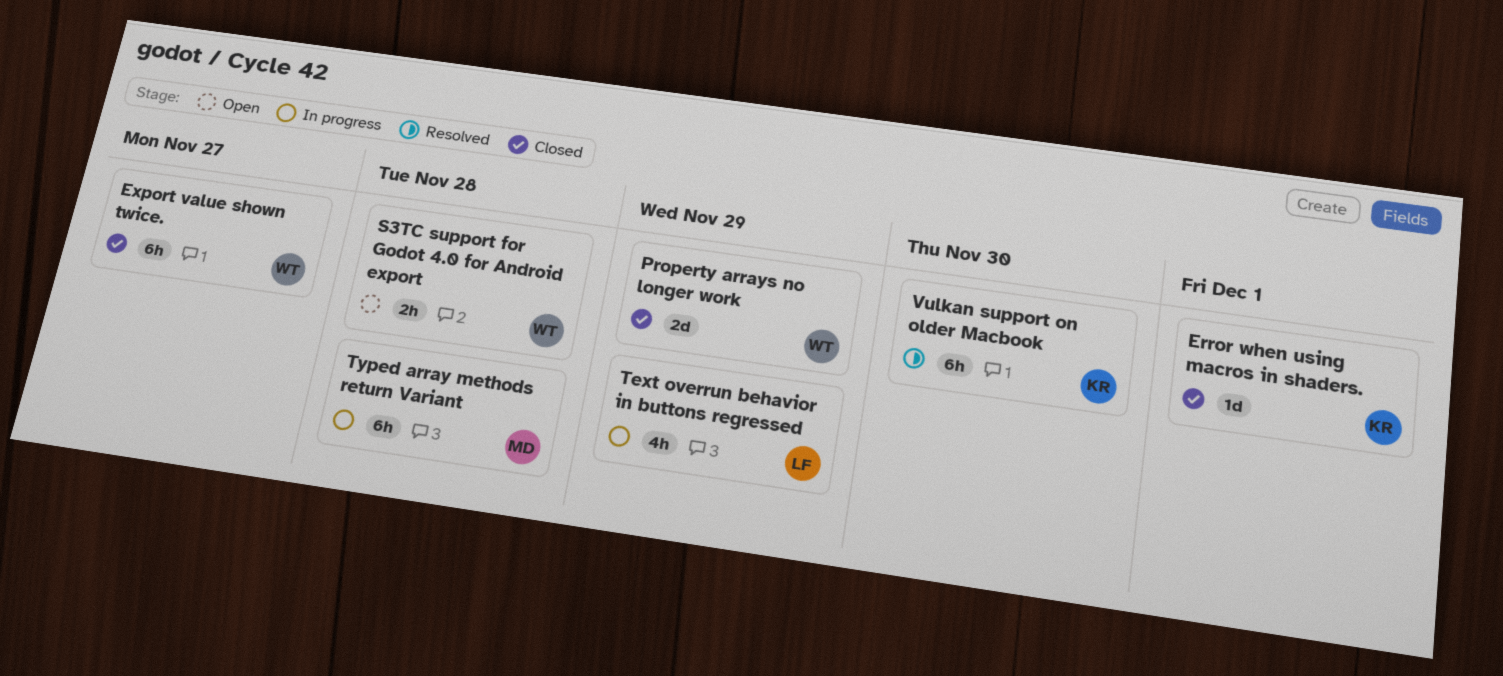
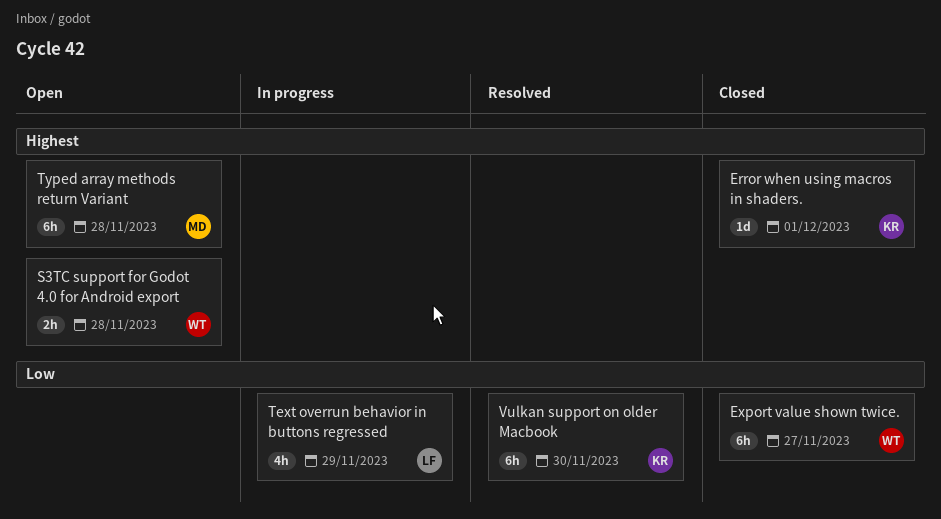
Property arrays no longer work: present -> none
Typed array methods return Variant, status: In progress -> Open

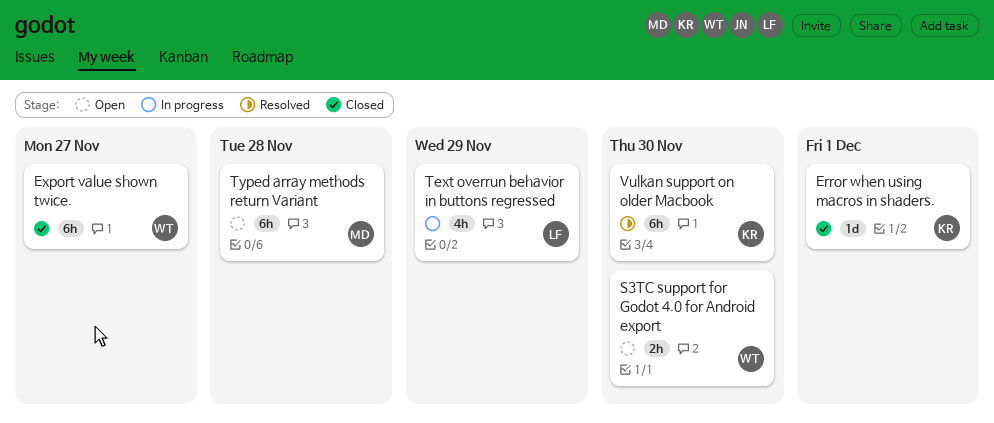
S3TC support for Godot 4.0 for Android export, due: Nov 28 -> Nov 30

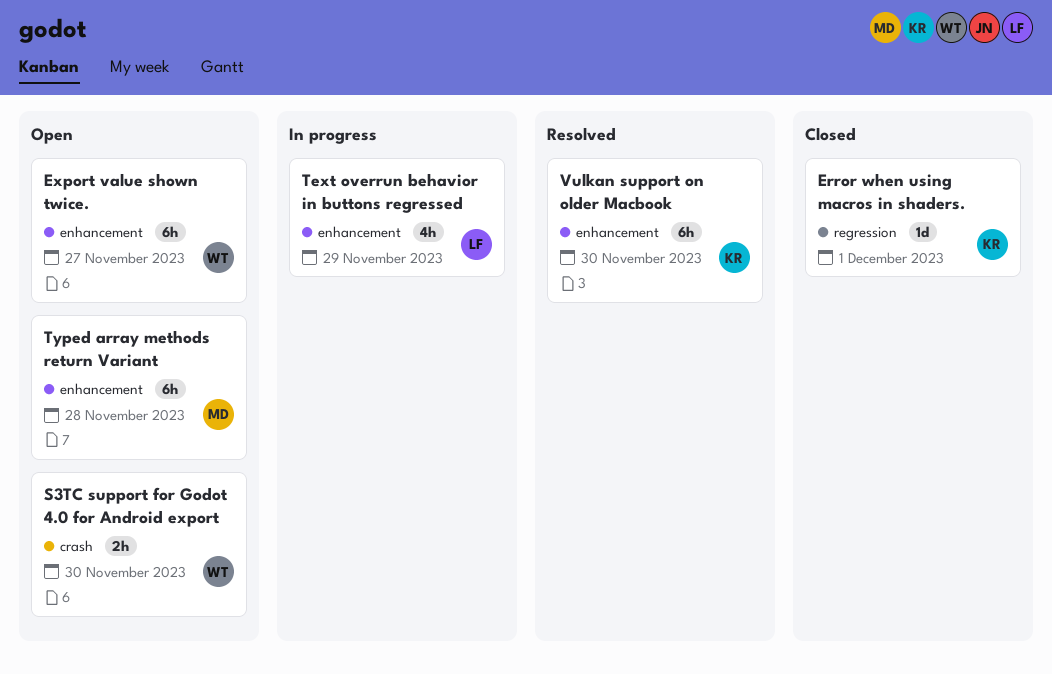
Export value shown twice., status: Closed -> Open

